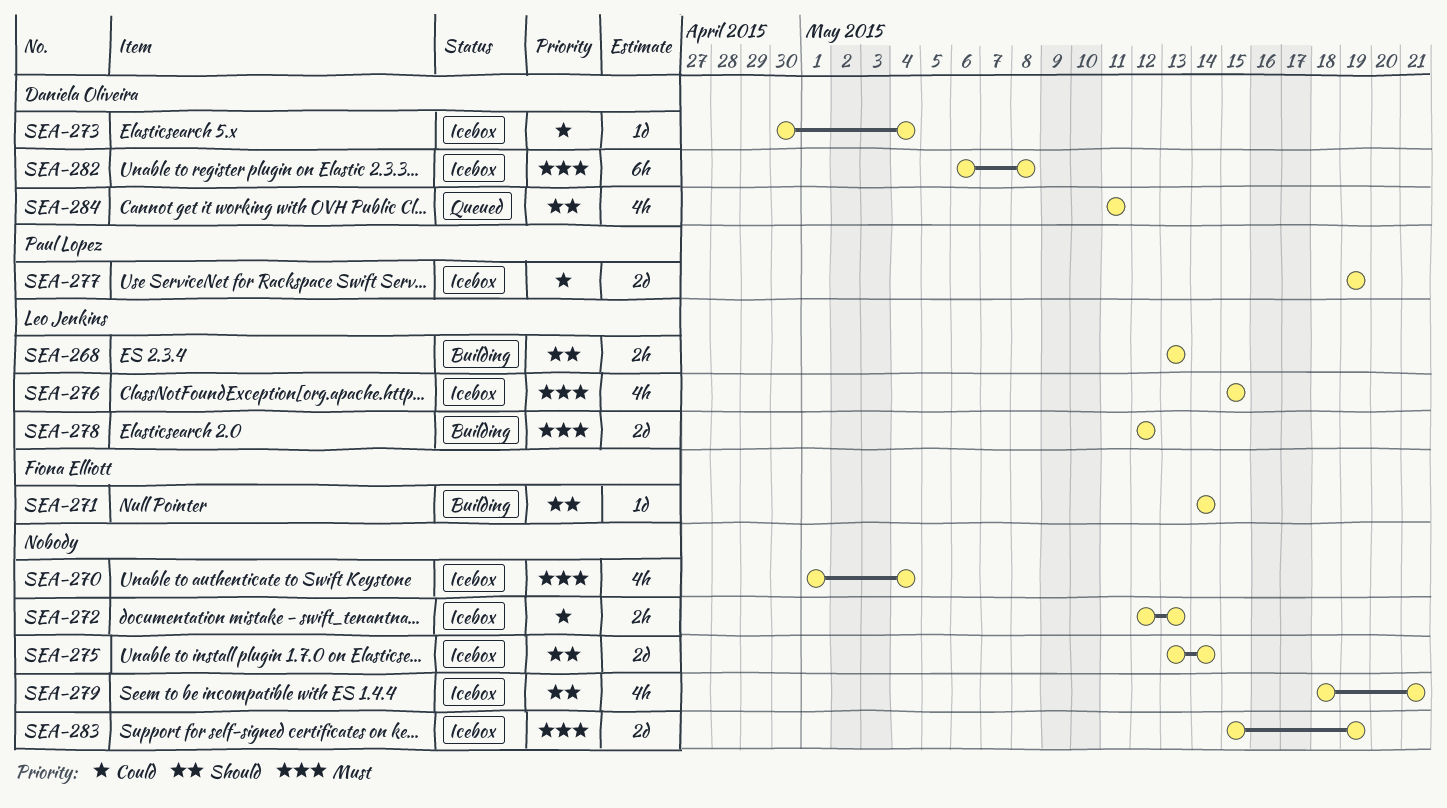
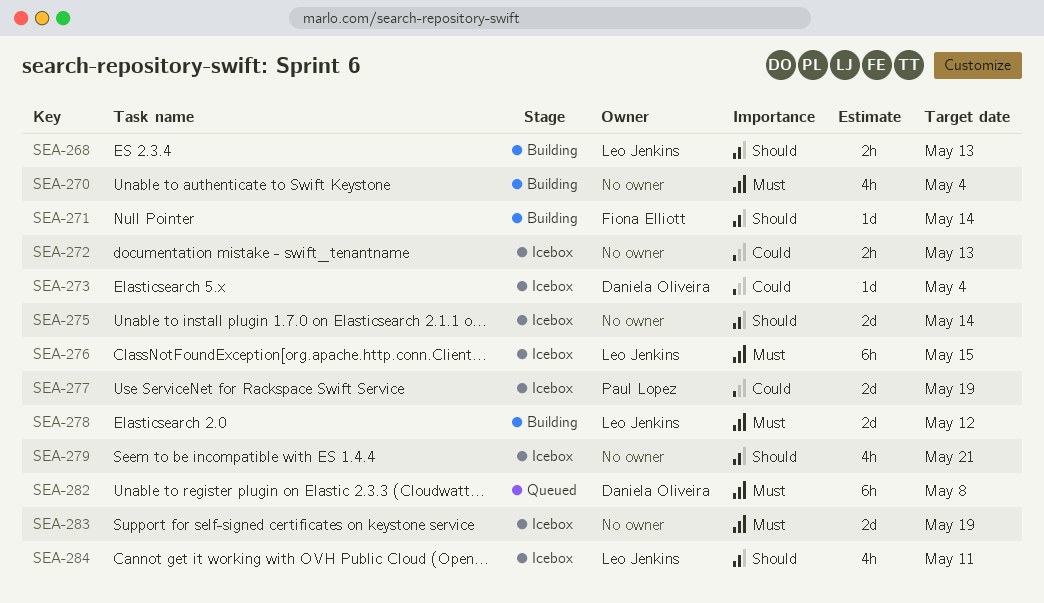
SEA-270, status: Icebox -> Building
SEA-276, estimate: 4h -> 6h
SEA-282, status: Icebox -> Queued
SEA-284, status: Queued -> Icebox
SEA-284, owner: Daniela Oliveira -> Leo Jenkins

